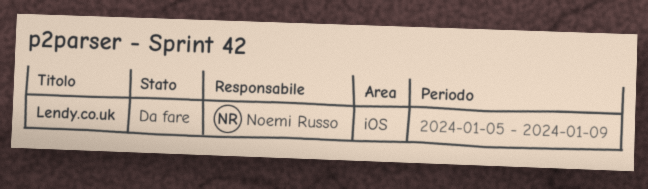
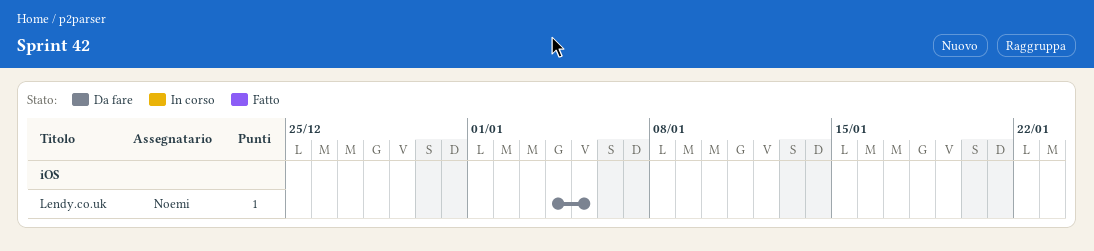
Lendy.co.uk, start: Jan 5 -> Jan 4
Lendy.co.uk, due: Jan 9 -> Jan 5

